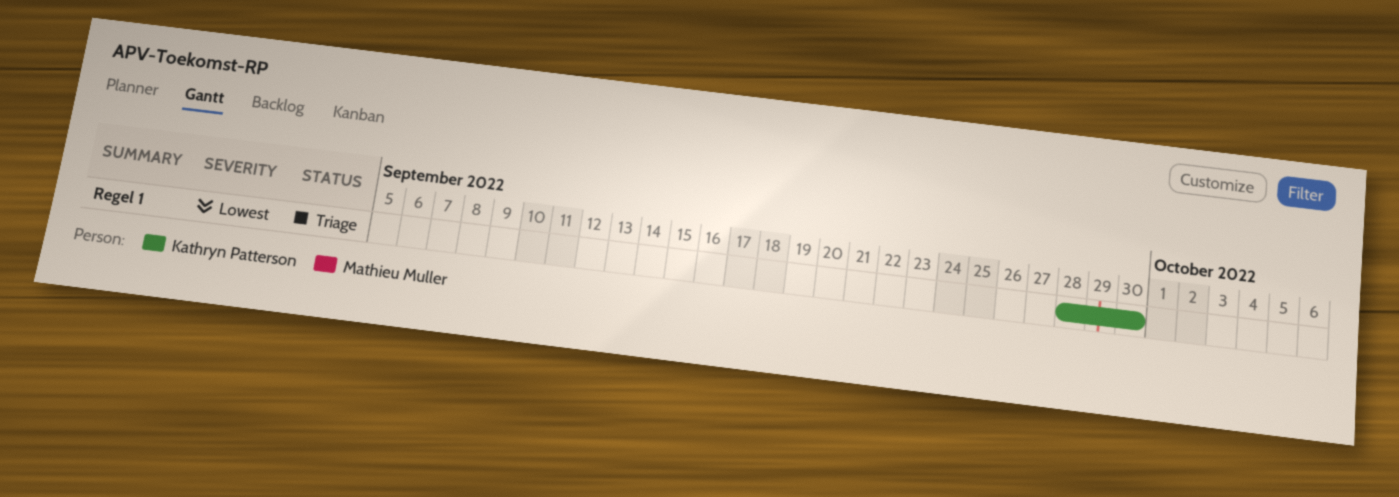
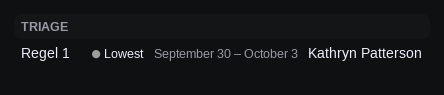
Regel 1, start: Sep 28 -> Sep 30
Regel 1, due: Sep 30 -> Oct 3

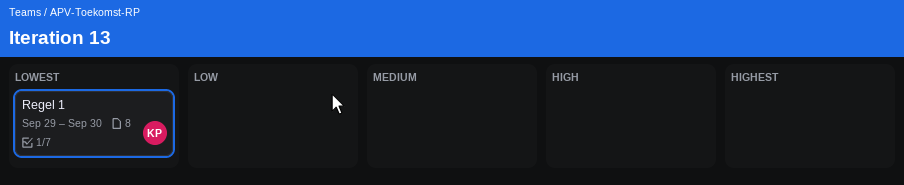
Regel 1, start: Sep 30 -> Sep 29
Regel 1, due: Oct 3 -> Sep 30

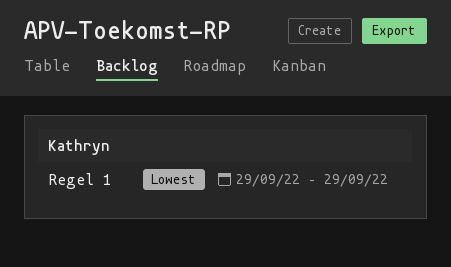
Regel 1, due: Sep 30 -> Sep 29

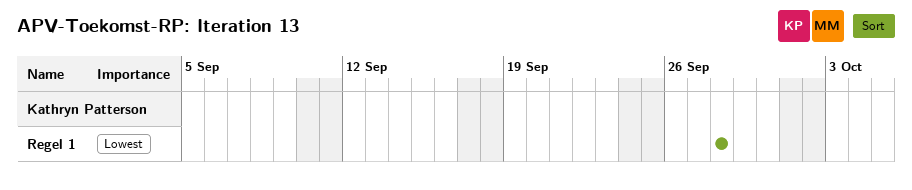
Regel 1, start: Sep 29 -> Sep 28
Regel 1, due: Sep 29 -> Sep 28

